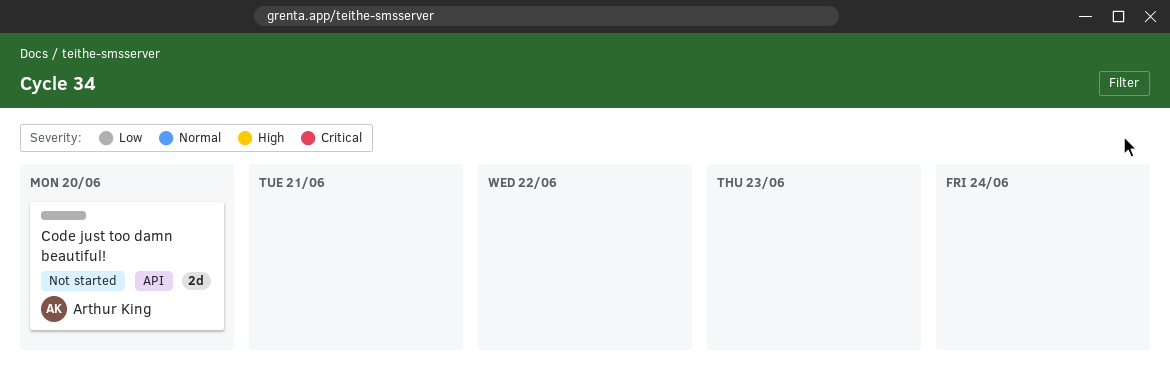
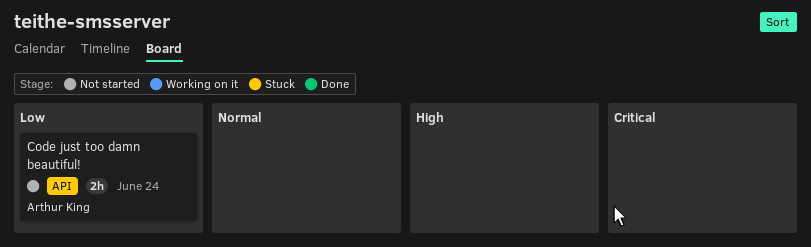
Code just too damn beautiful!, estimate: 2d -> 2h
Code just too damn beautiful!, due: Jun 20 -> Jun 24

